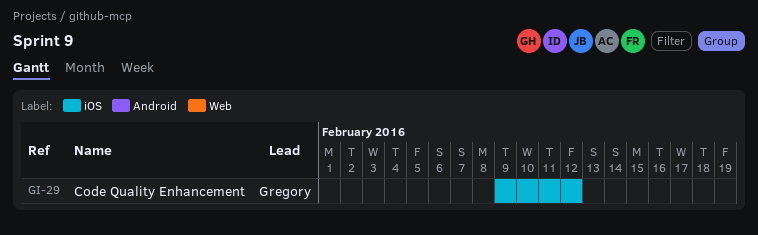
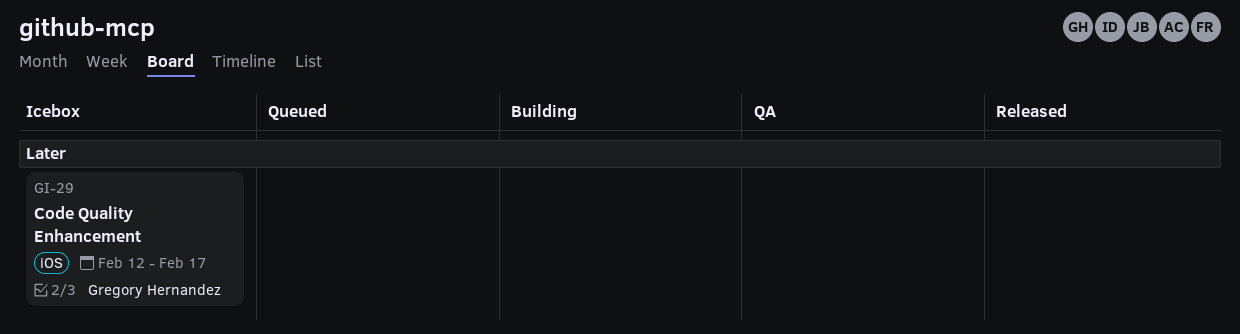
GI-29, start: Feb 9 -> Feb 12
GI-29, due: Feb 12 -> Feb 17

